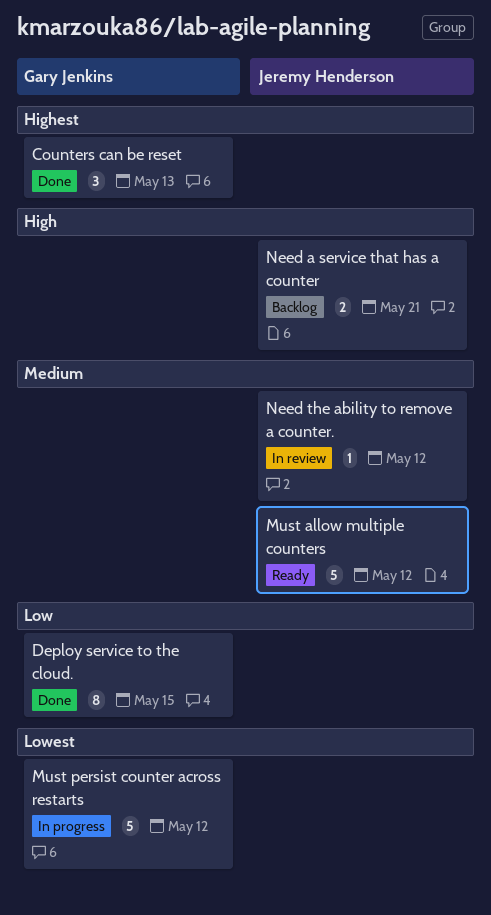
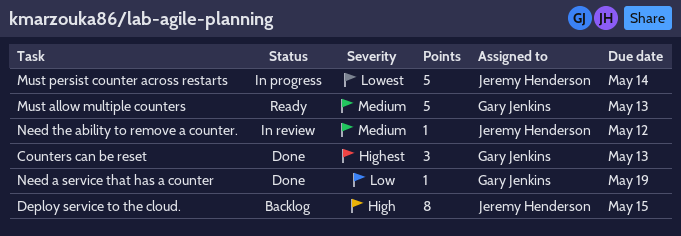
Deploy service to the cloud., status: Done -> Backlog
Deploy service to the cloud., owner: Gary Jenkins -> Jeremy Henderson
Deploy service to the cloud., priority: Low -> High
Must allow multiple counters, owner: Jeremy Henderson -> Gary Jenkins
Must allow multiple counters, due: May 12 -> May 13
Must persist counter across restarts, owner: Gary Jenkins -> Jeremy Henderson
Must persist counter across restarts, due: May 12 -> May 14
Need a service that has a counter, status: Backlog -> Done
Need a service that has a counter, owner: Jeremy Henderson -> Gary Jenkins
Need a service that has a counter, priority: High -> Low
Need a service that has a counter, estimate: 2 -> 1
Need a service that has a counter, due: May 21 -> May 19

